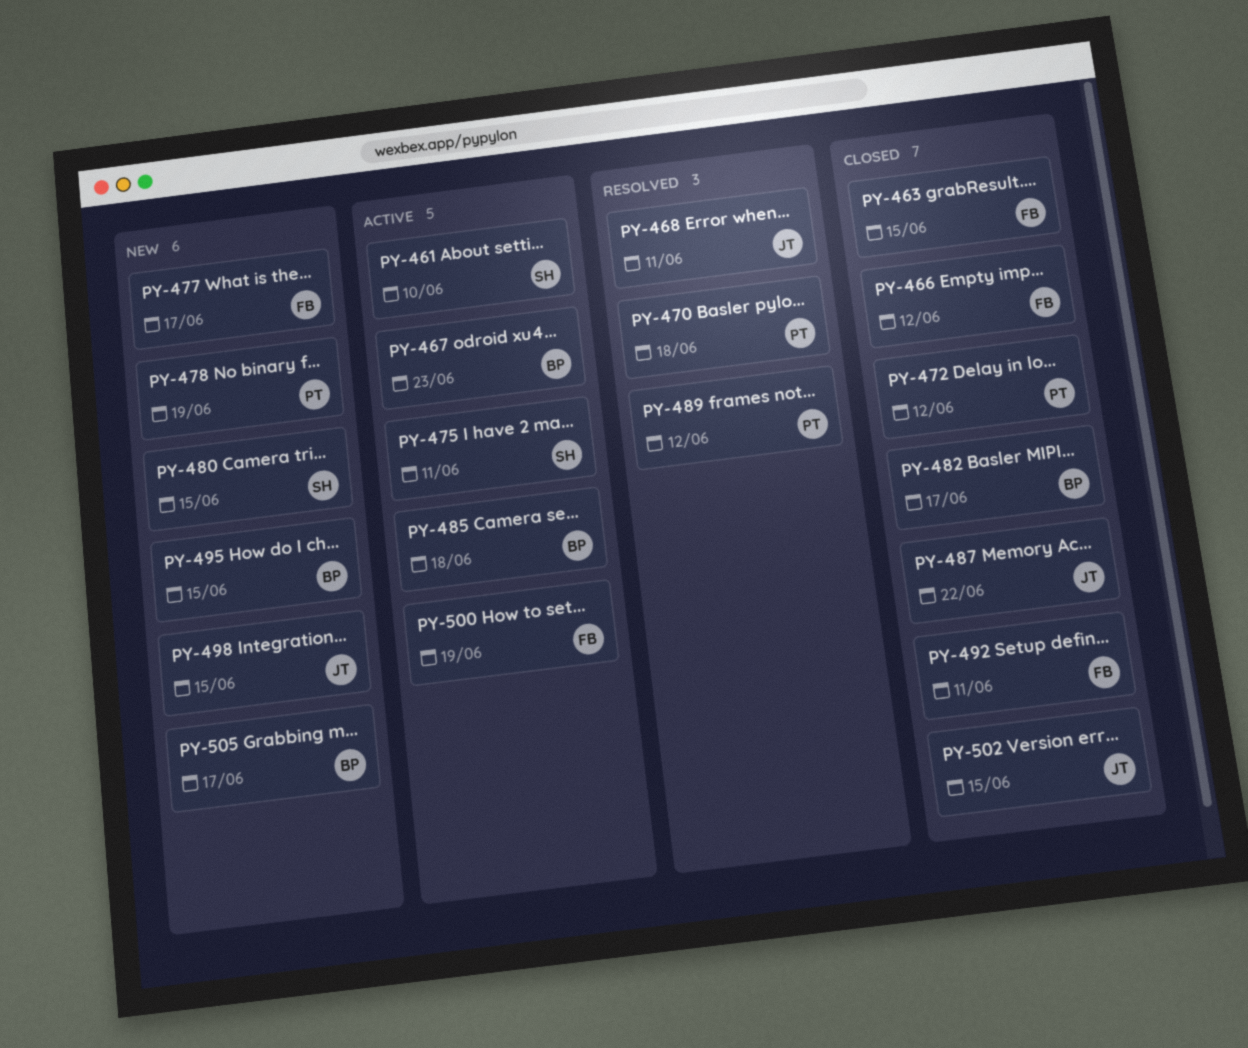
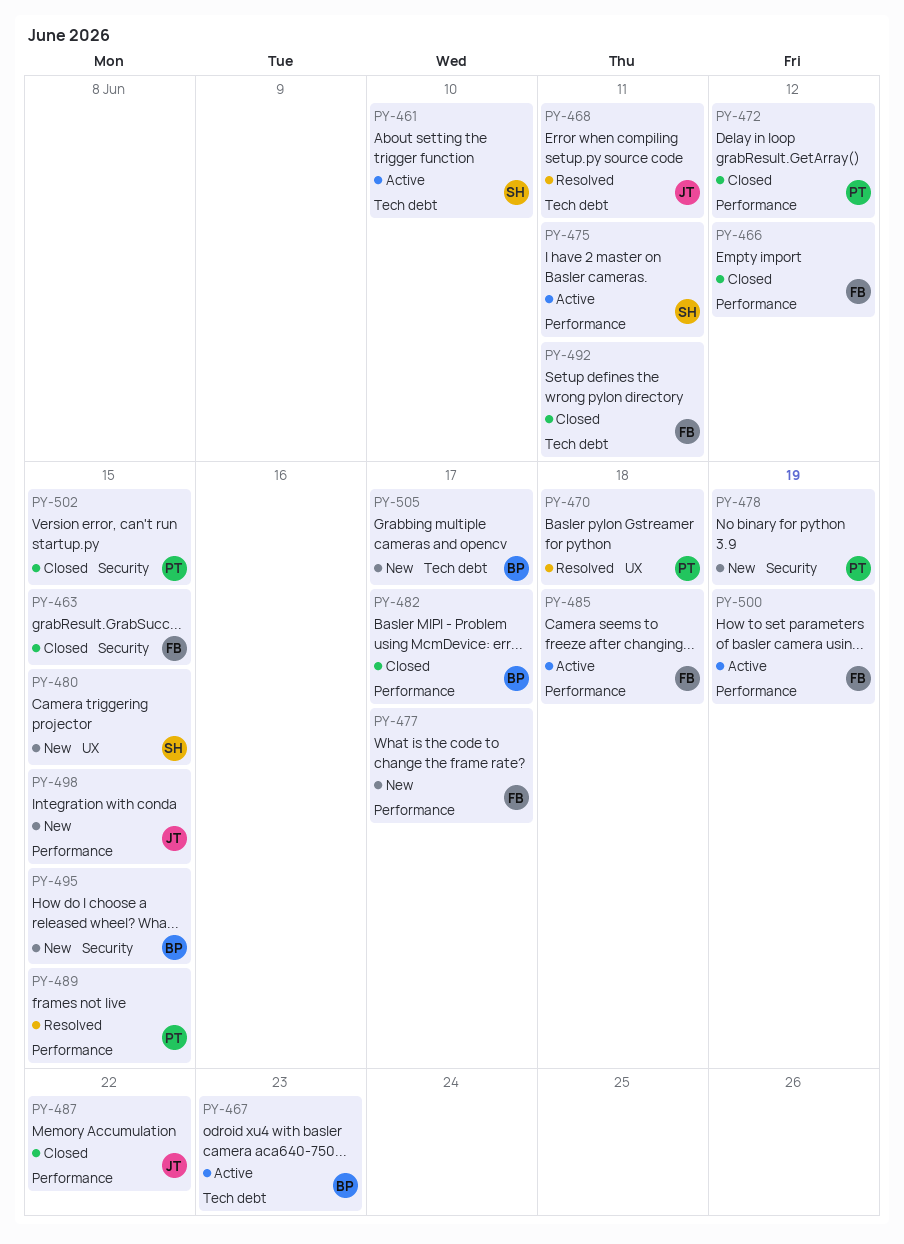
PY-485, owner: BP -> FB
PY-489, due: Jun 12 -> Jun 15
PY-502, owner: JT -> PT

